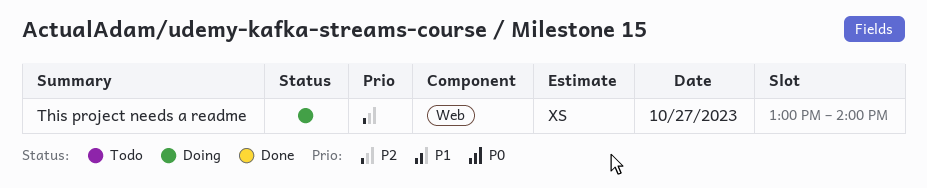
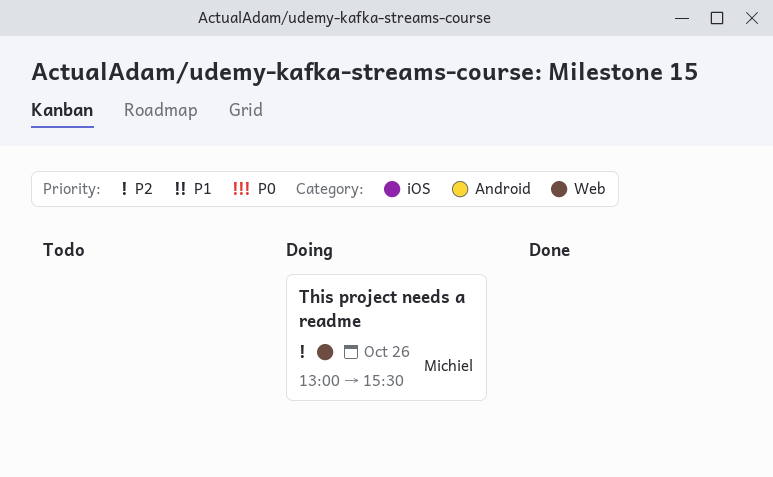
This project needs a readme, day: Oct 27 -> Oct 26
This project needs a readme, ends: 14:00 -> 15:30

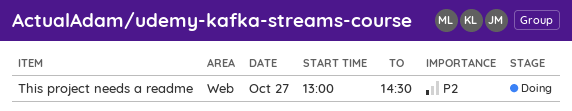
This project needs a readme, day: Oct 26 -> Oct 27
This project needs a readme, ends: 15:30 -> 14:30

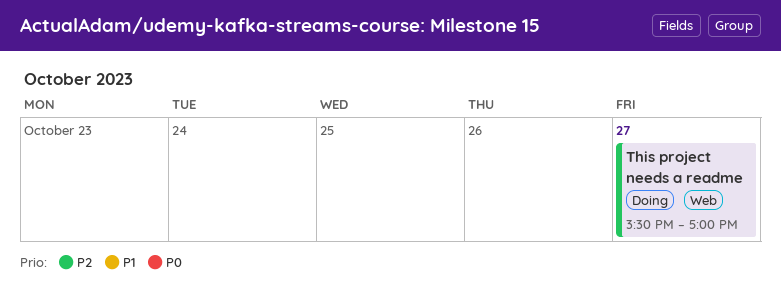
This project needs a readme, begins: 13:00 -> 15:30
This project needs a readme, ends: 14:30 -> 17:00

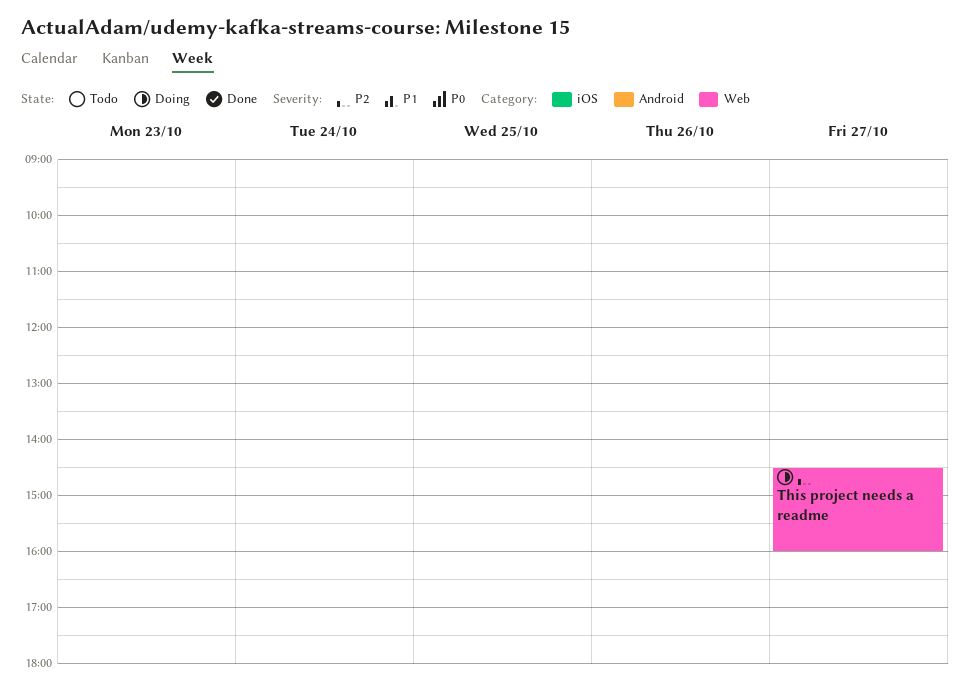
This project needs a readme, begins: 15:30 -> 14:30
This project needs a readme, ends: 17:00 -> 16:00

